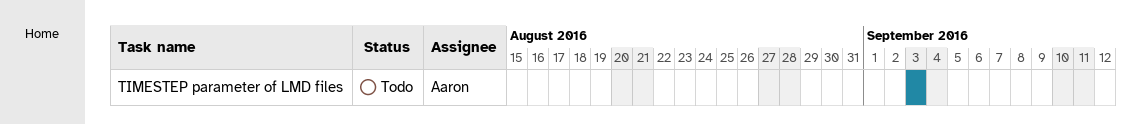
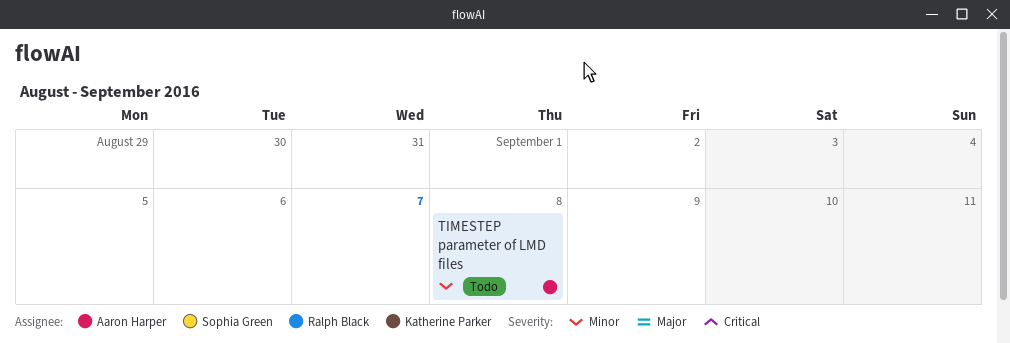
TIMESTEP parameter of LMD files, due: Sep 3 -> Sep 8

